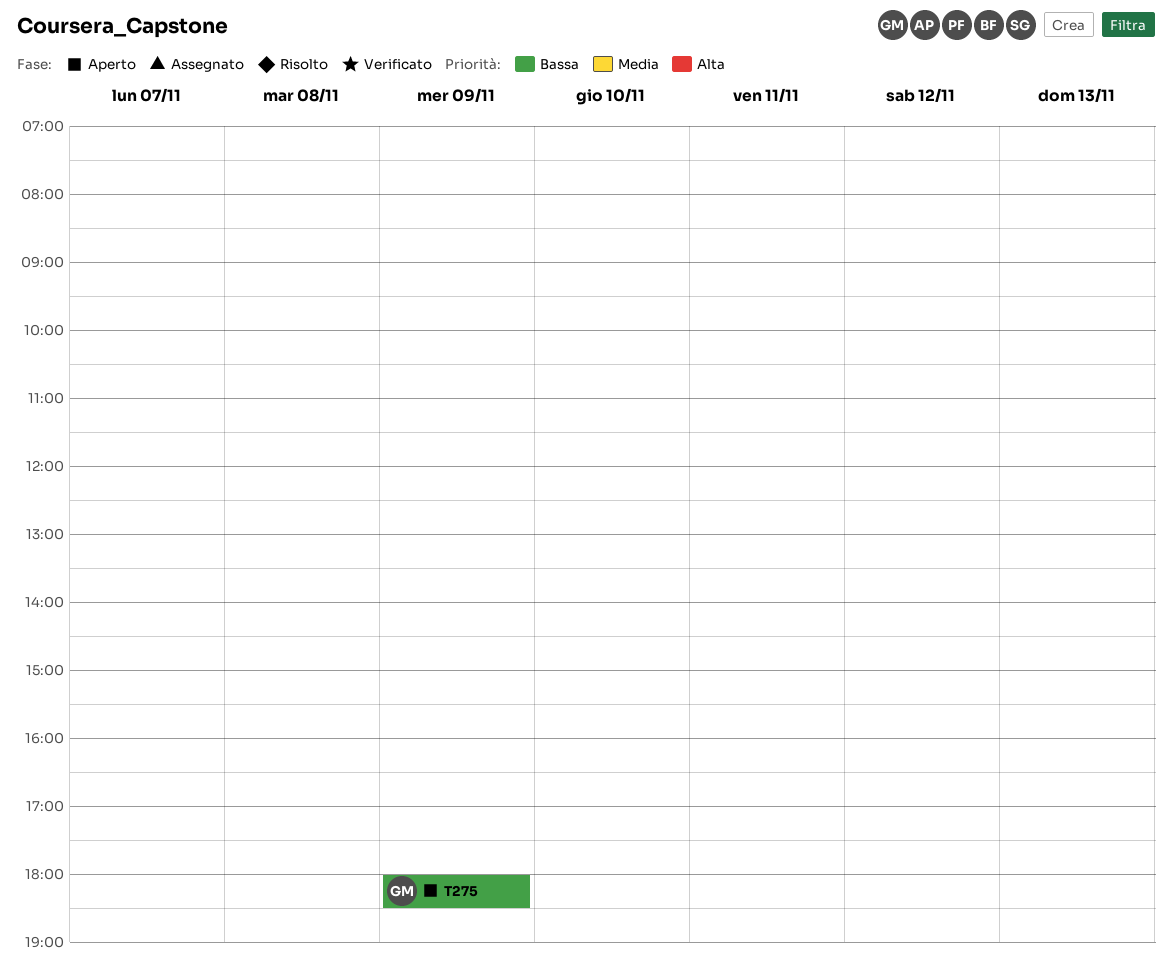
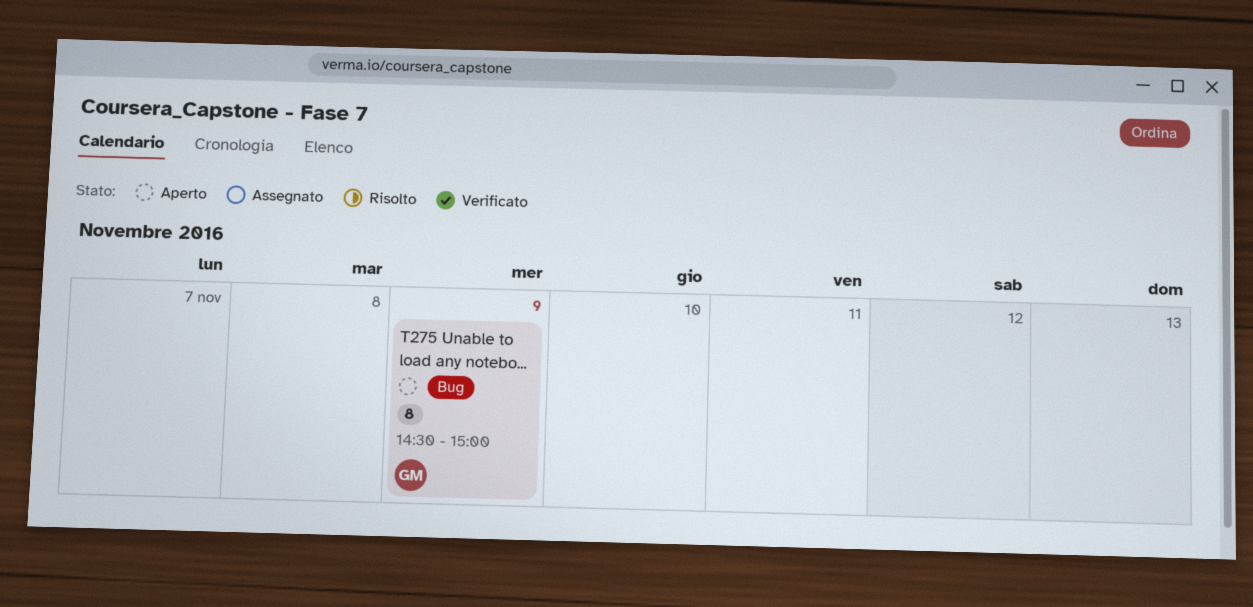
T275, begins: 18:00 -> 14:30
T275, ends: 18:30 -> 15:00

